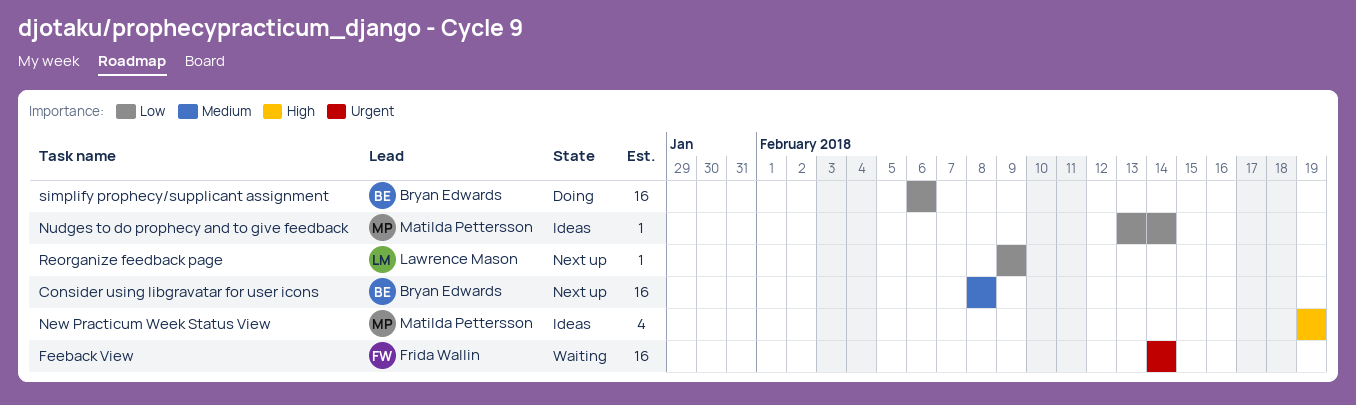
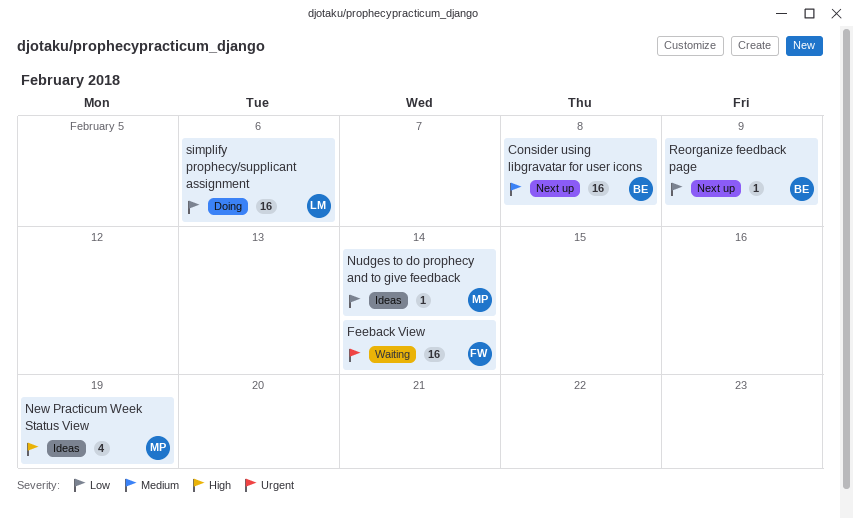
Reorganize feedback page, owner: Lawrence Mason -> Bryan Edwards
simplify prophecy/supplicant assignment, owner: Bryan Edwards -> Lawrence Mason

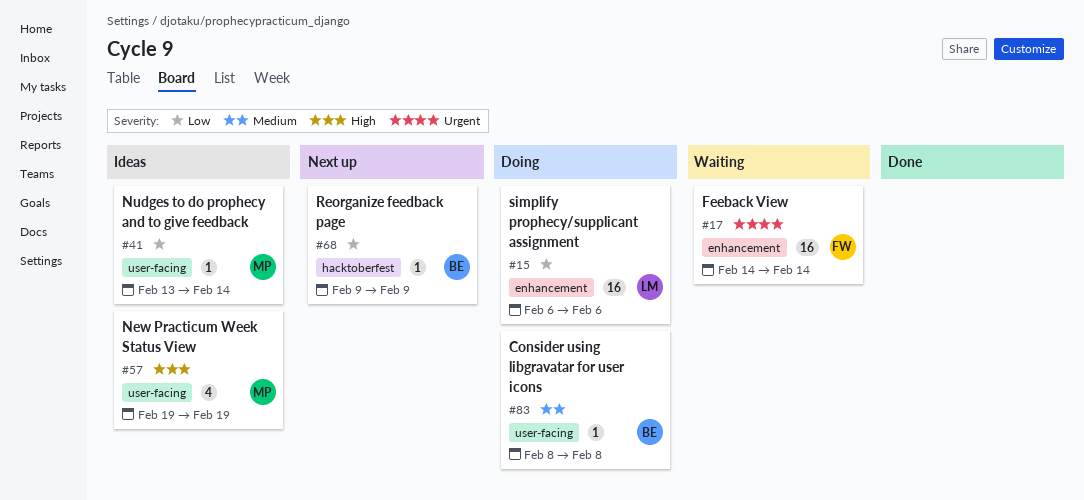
Consider using libgravatar for user icons, status: Next up -> Doing
Consider using libgravatar for user icons, estimate: 16 -> 1

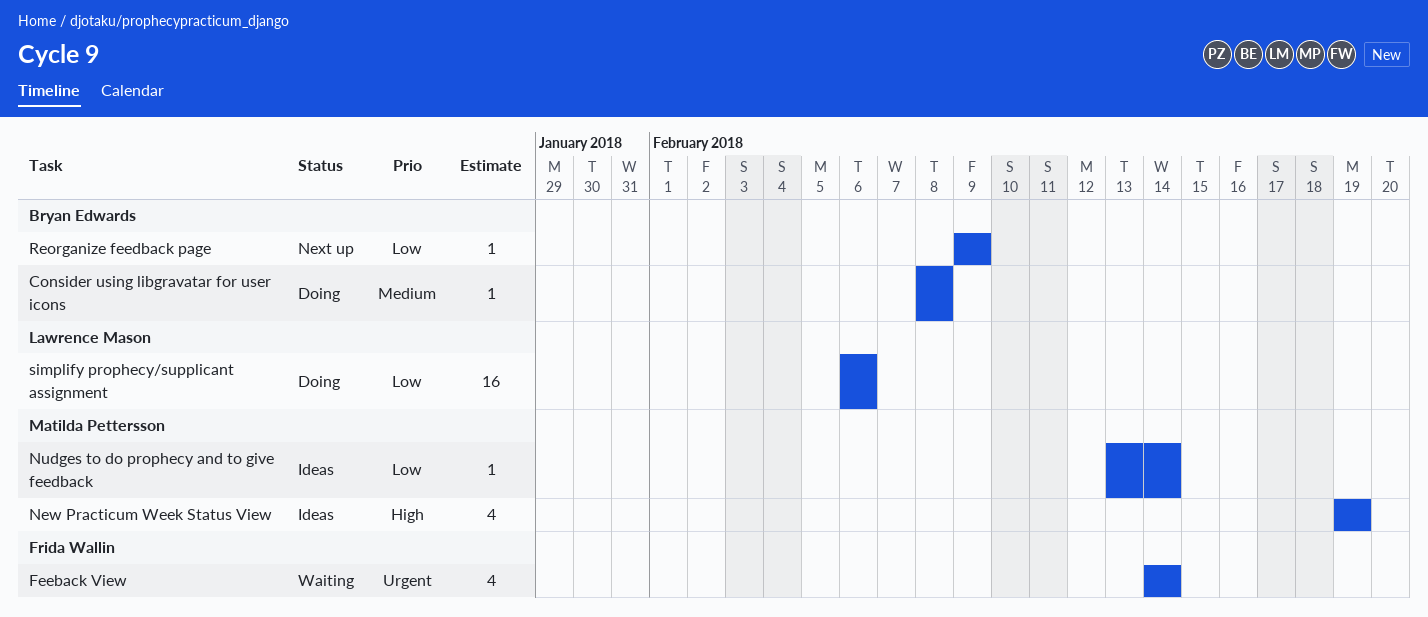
Feeback View, estimate: 16 -> 4

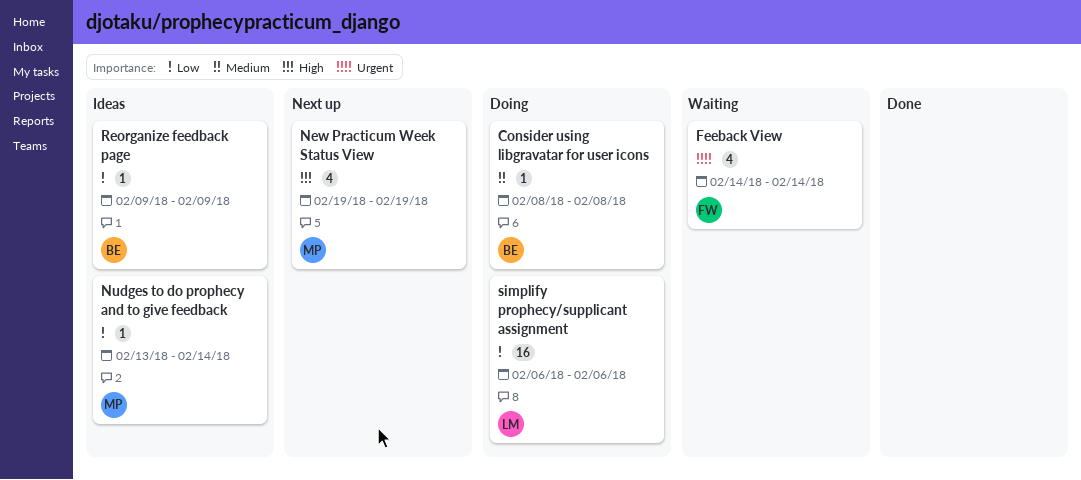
New Practicum Week Status View, status: Ideas -> Next up
Reorganize feedback page, status: Next up -> Ideas

